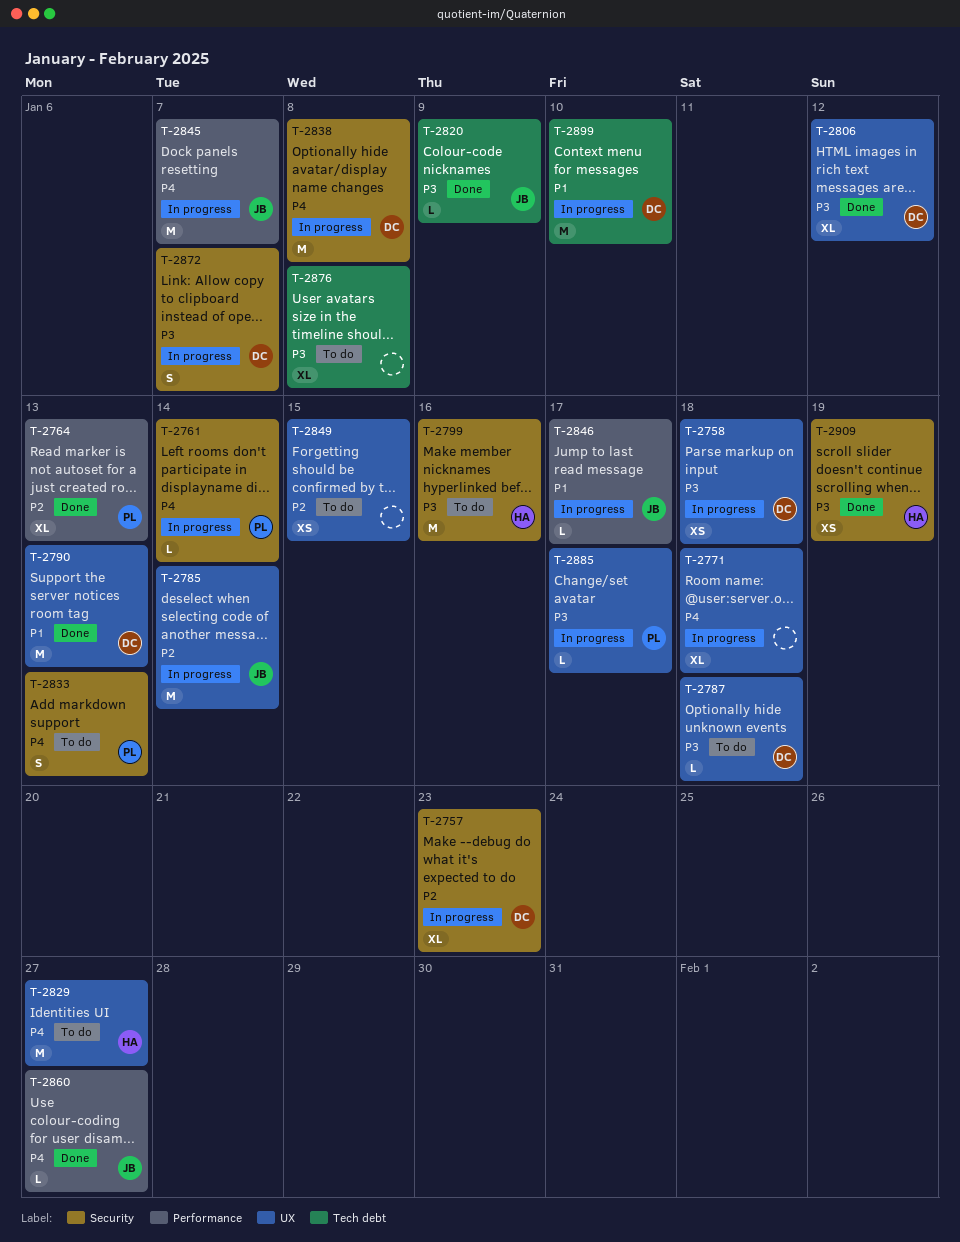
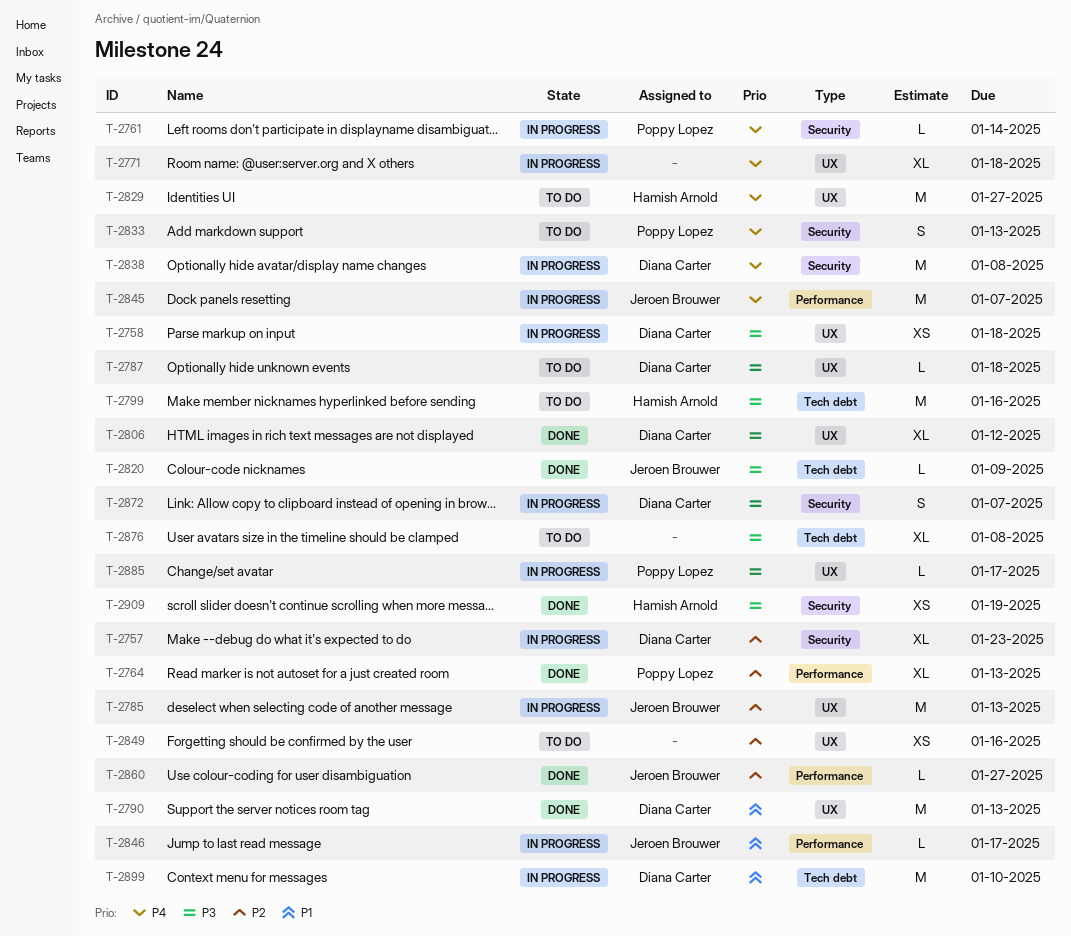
T-2785, due: Jan 14 -> Jan 13
T-2799, label: Security -> Tech debt
T-2849, due: Jan 15 -> Jan 16
T-2860, priority: P4 -> P2

